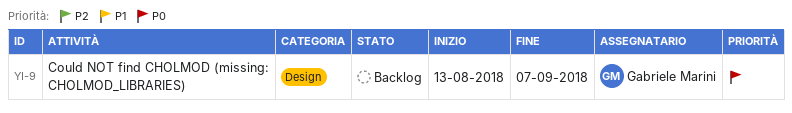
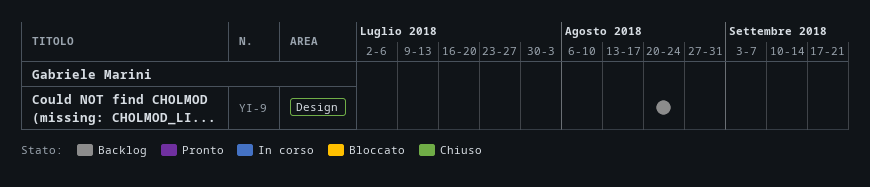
YI-9, start: Aug 13 -> Aug 20
YI-9, due: Sep 7 -> Aug 24

